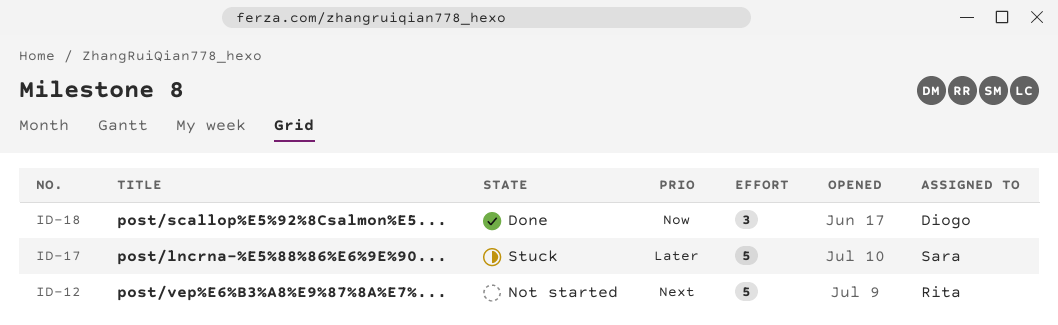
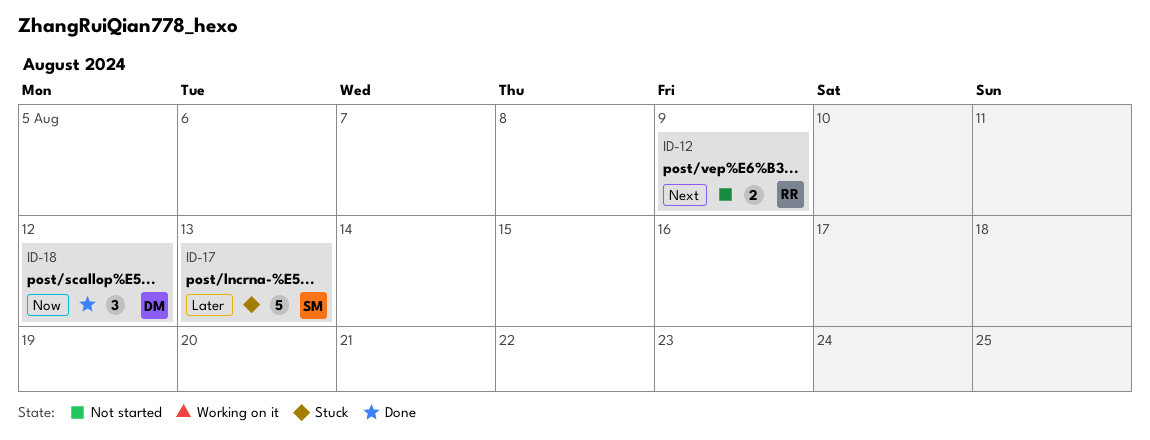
ID-12, estimate: 5 -> 2

